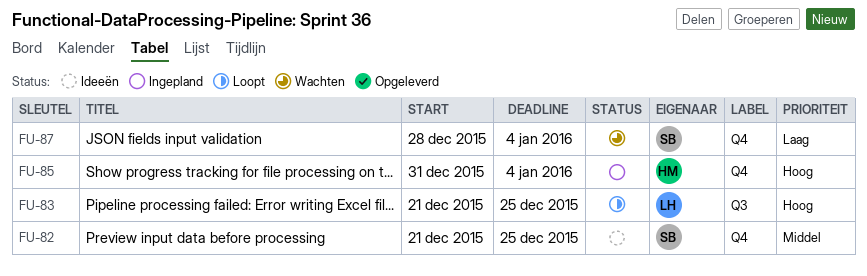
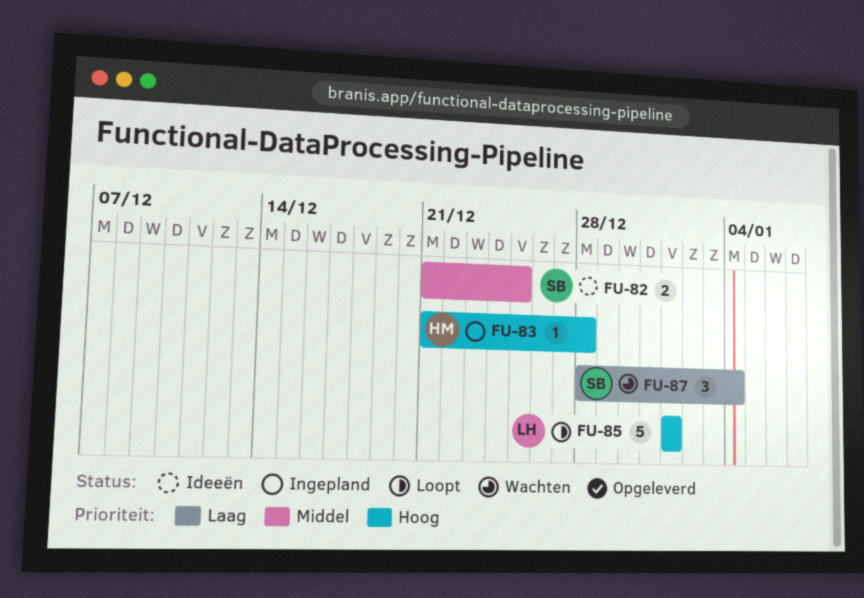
FU-83, status: Loopt -> Ingepland
FU-83, owner: LH -> HM
FU-83, due: Dec 25 -> Dec 28
FU-85, status: Ingepland -> Loopt
FU-85, owner: HM -> LH
FU-85, start: Dec 31 -> Jan 1
FU-85, due: Jan 4 -> Jan 1

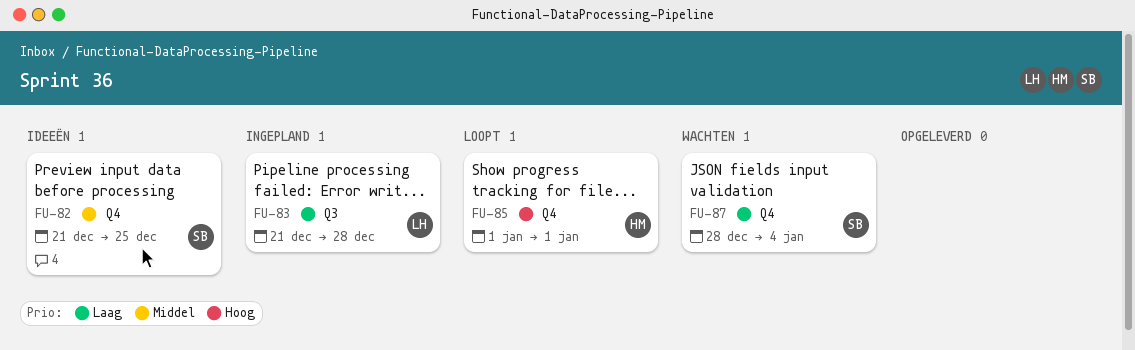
FU-83, owner: HM -> LH
FU-83, priority: Hoog -> Laag
FU-85, owner: LH -> HM

